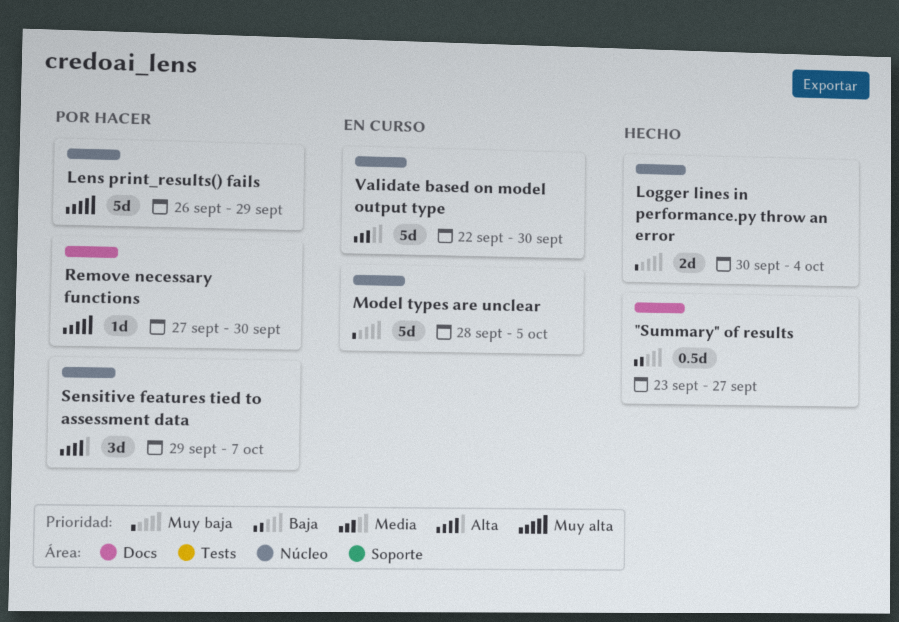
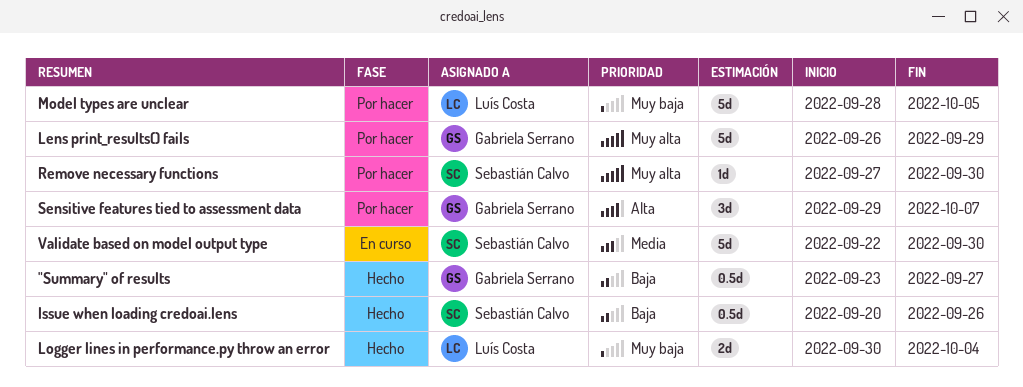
Issue when loading credoai.lens: none -> present
Model types are unclear, status: En curso -> Por hacer

